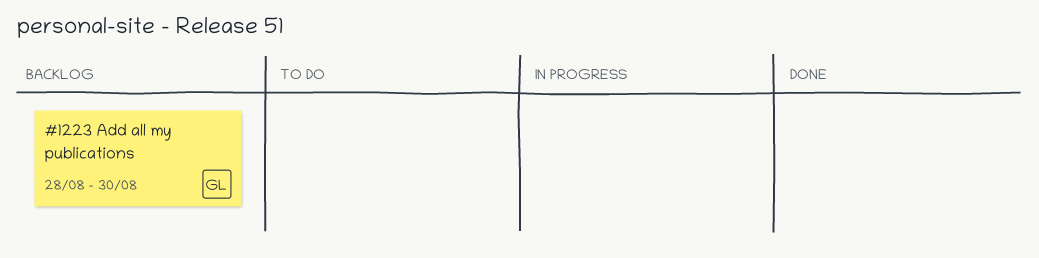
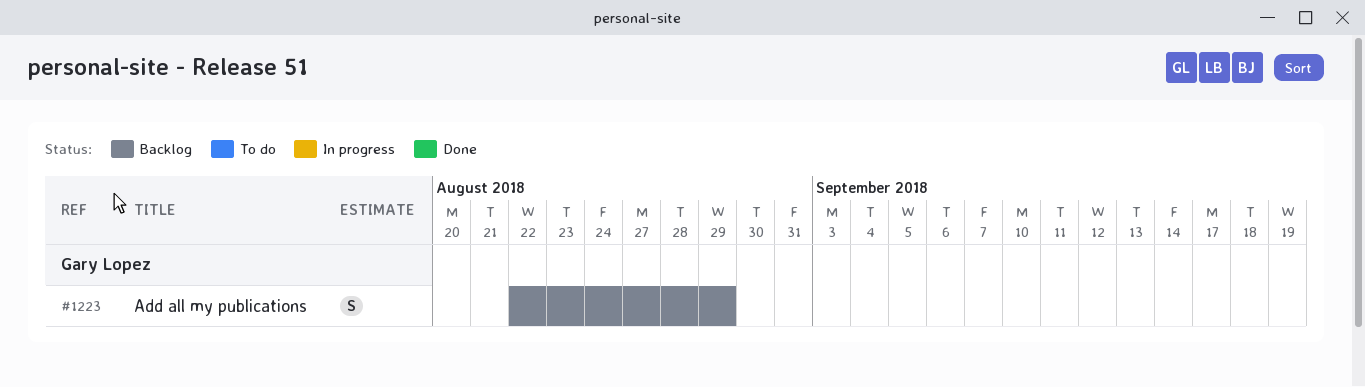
#1223, start: Aug 28 -> Aug 22
#1223, due: Aug 30 -> Aug 29

